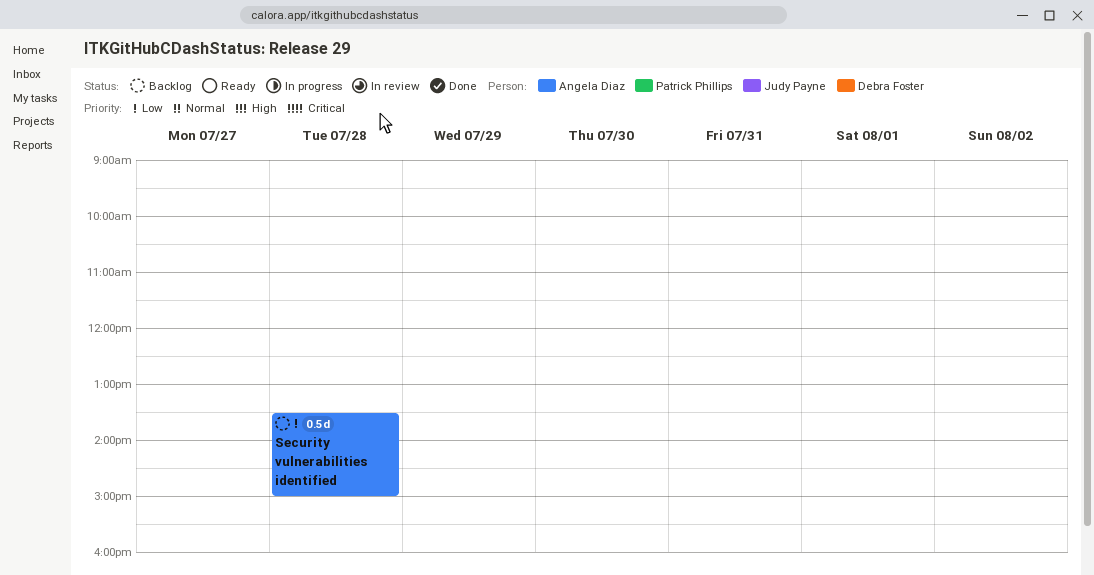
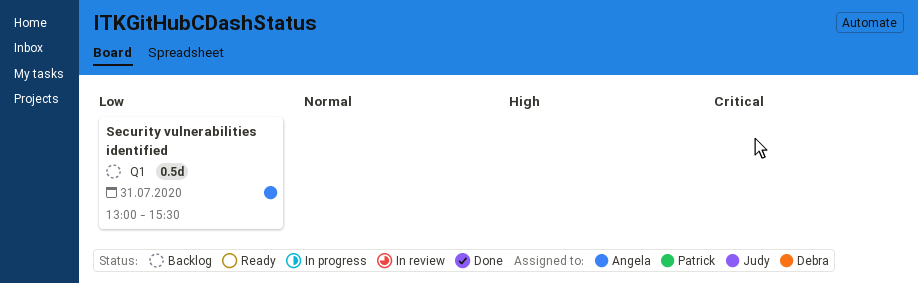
Security vulnerabilities identified, day: Jul 28 -> Jul 31
Security vulnerabilities identified, begins: 13:30 -> 13:00
Security vulnerabilities identified, ends: 15:00 -> 15:30

